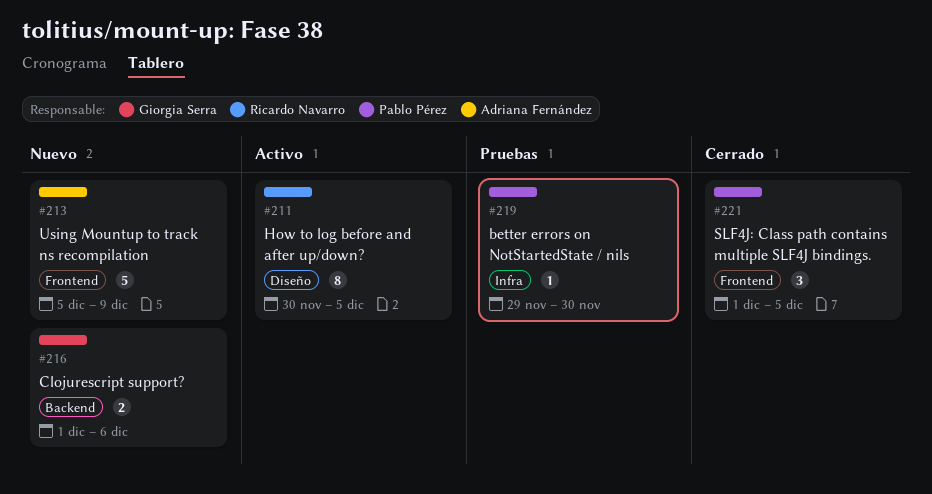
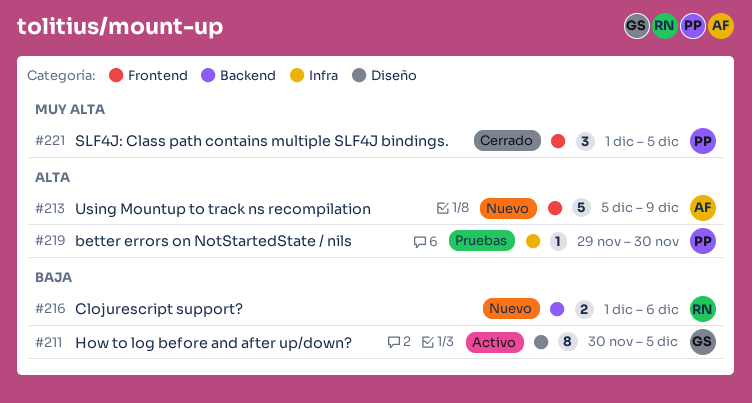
#211, owner: Ricardo Navarro -> Giorgia Serra
#216, owner: Giorgia Serra -> Ricardo Navarro

